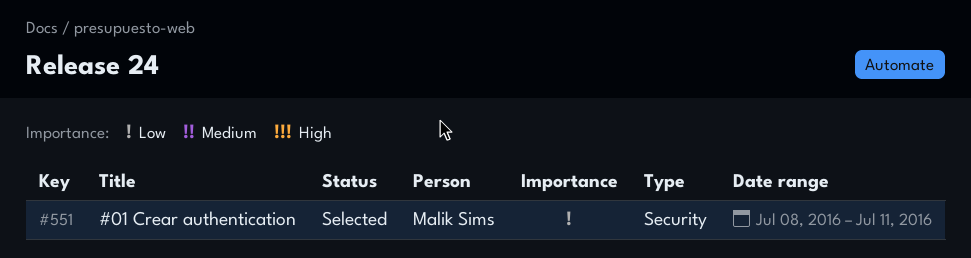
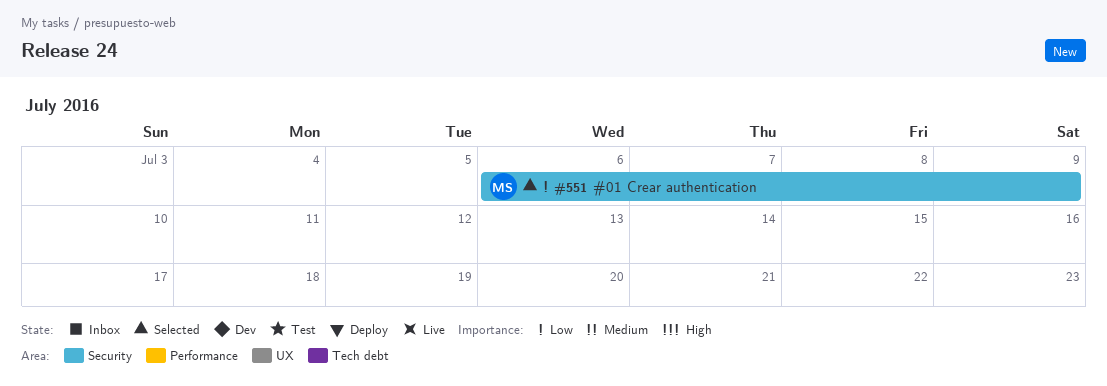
#551, start: Jul 8 -> Jul 6
#551, due: Jul 11 -> Jul 9

